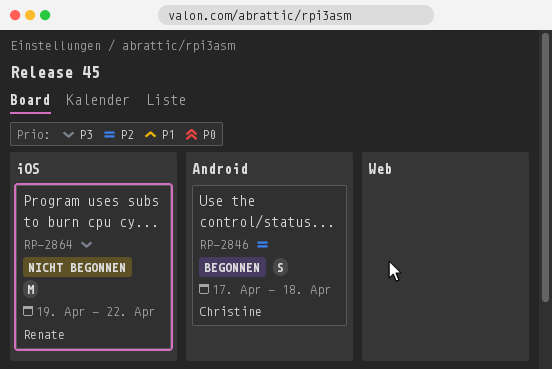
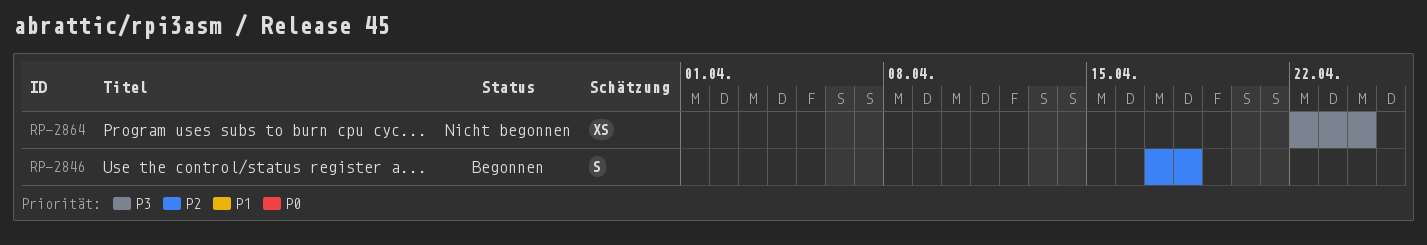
RP-2864, estimate: M -> XS
RP-2864, start: Apr 19 -> Apr 22
RP-2864, due: Apr 22 -> Apr 24

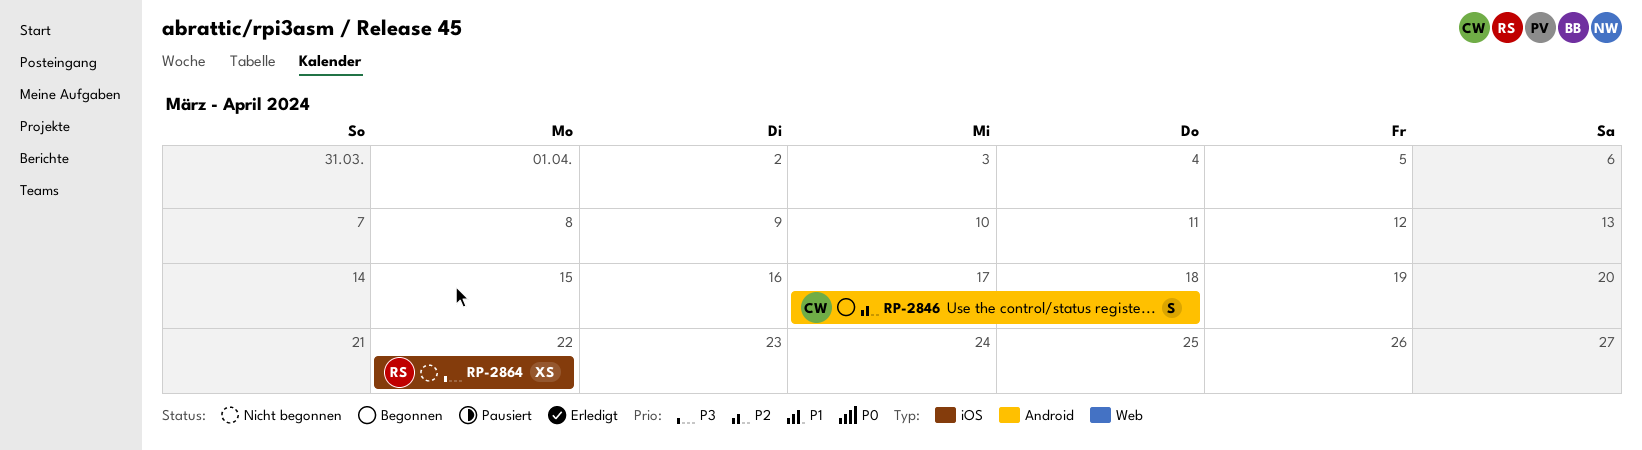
RP-2864, due: Apr 24 -> Apr 22

